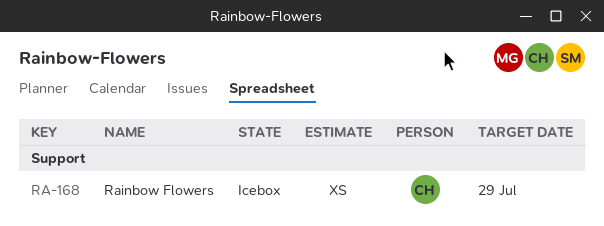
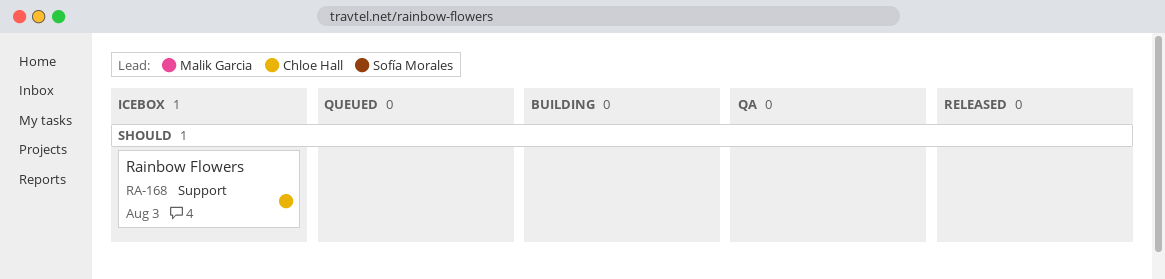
RA-168, due: Jul 29 -> Aug 3

